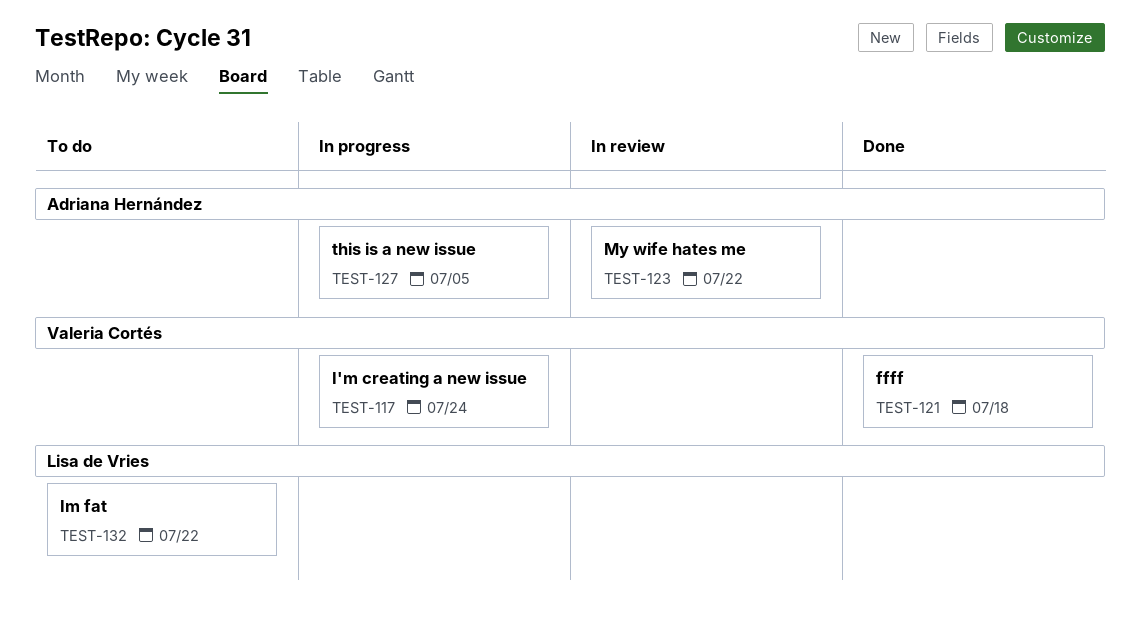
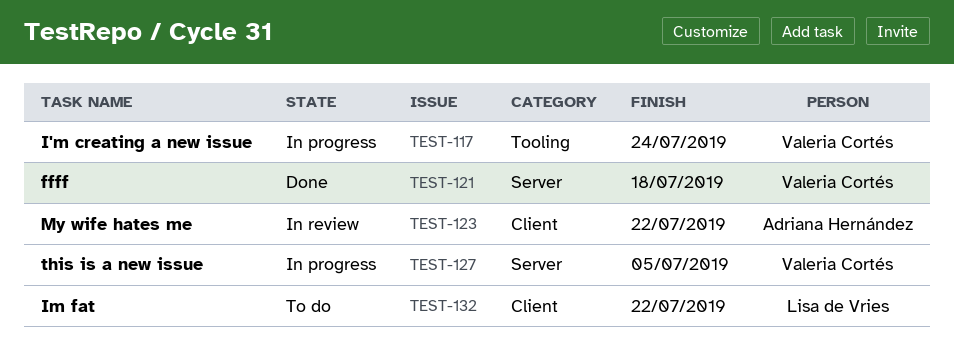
TEST-127, owner: Adriana Hernández -> Valeria Cortés

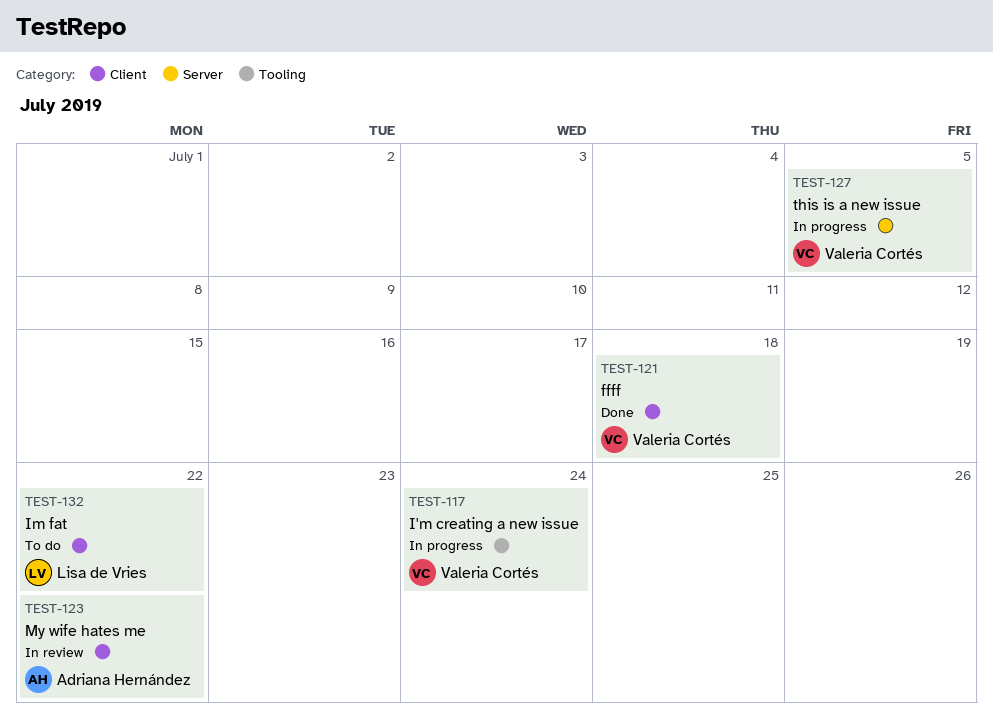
TEST-121, label: Server -> Client

